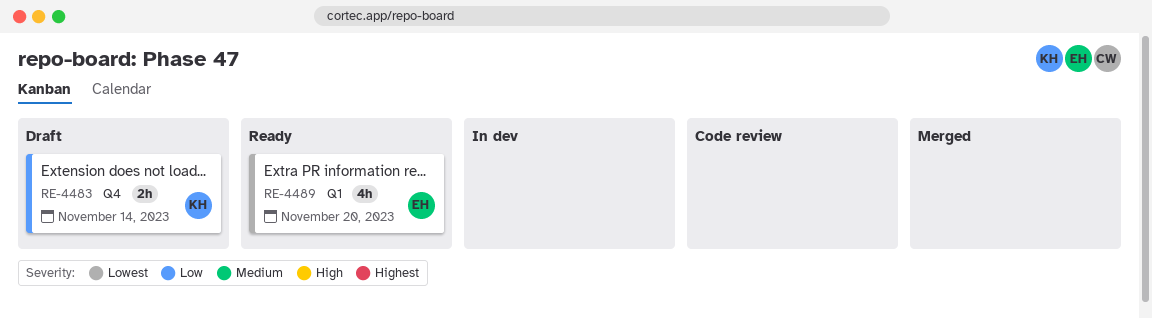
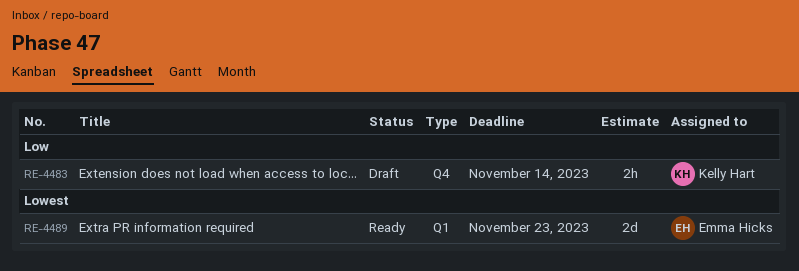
RE-4489, estimate: 4h -> 2d
RE-4489, due: Nov 20 -> Nov 23

